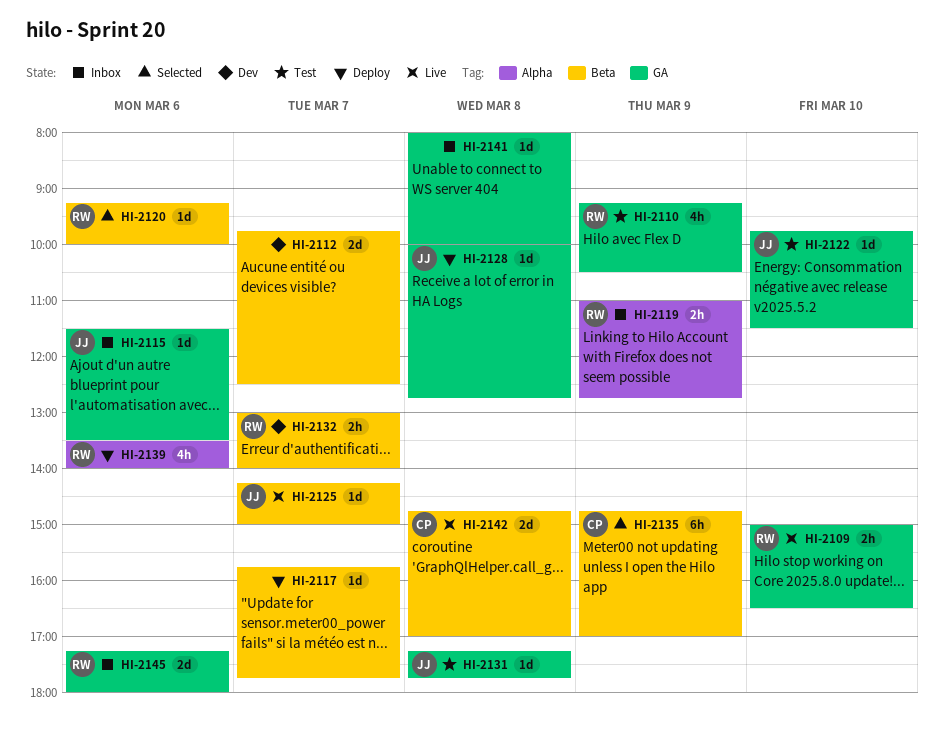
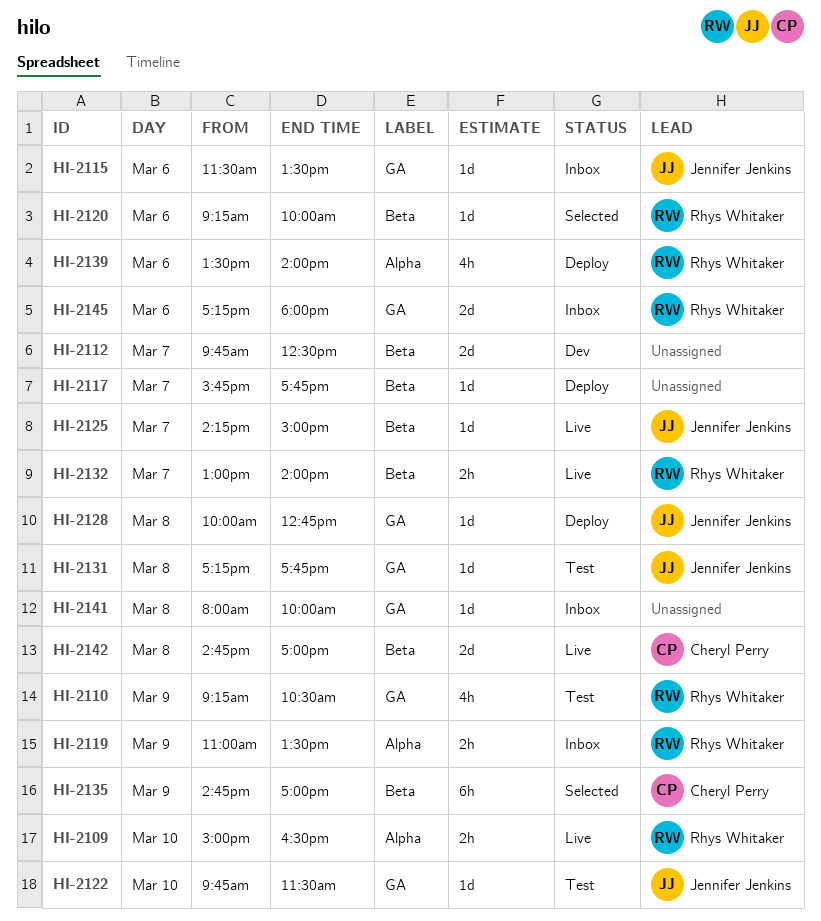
HI-2109, label: GA -> Alpha
HI-2119, ends: 12:45 -> 13:30
HI-2132, status: Dev -> Live

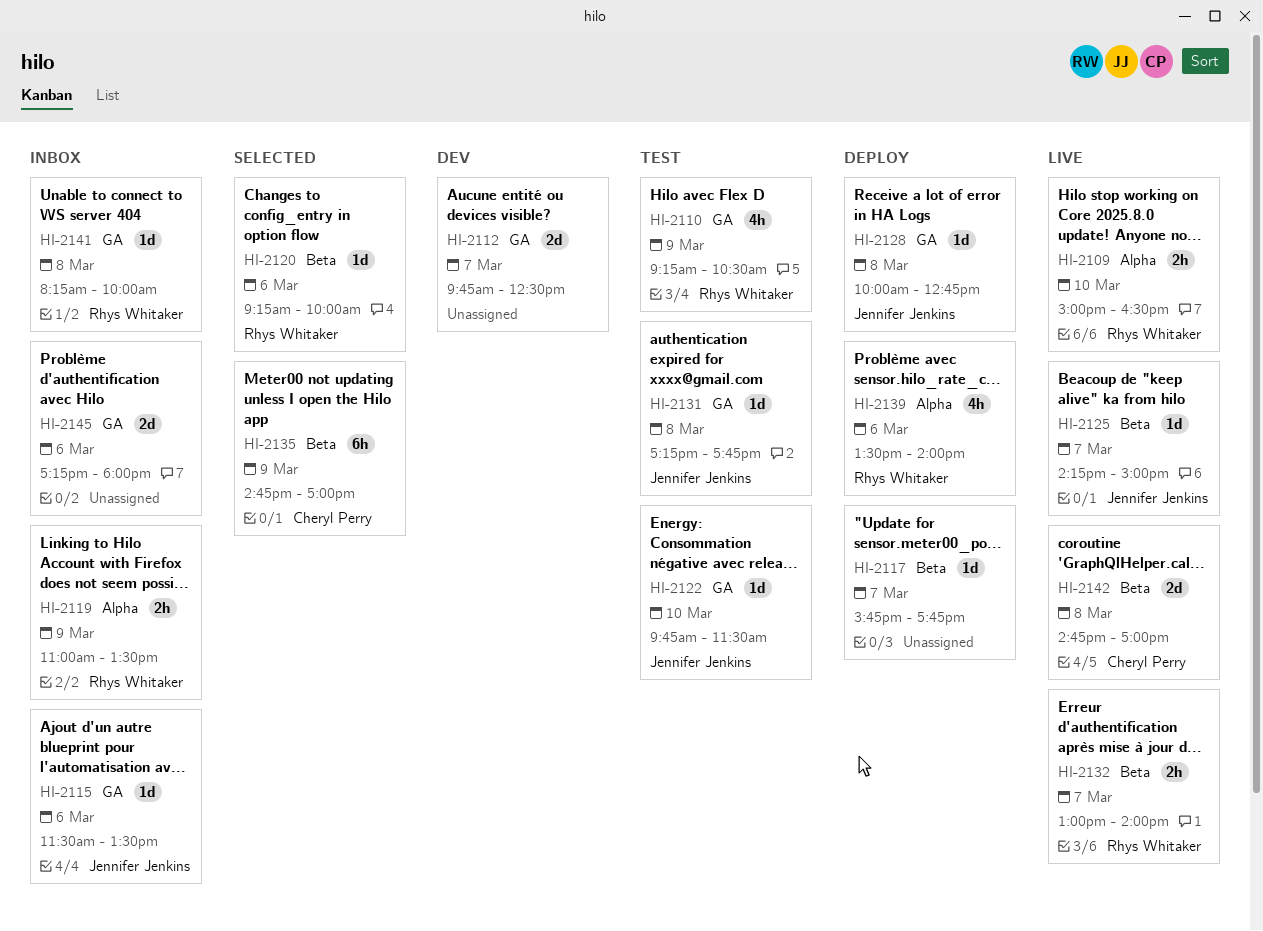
HI-2112, label: Beta -> GA
HI-2141, owner: none -> Rhys Whitaker
HI-2141, begins: 08:00 -> 08:15
HI-2145, owner: Rhys Whitaker -> none

